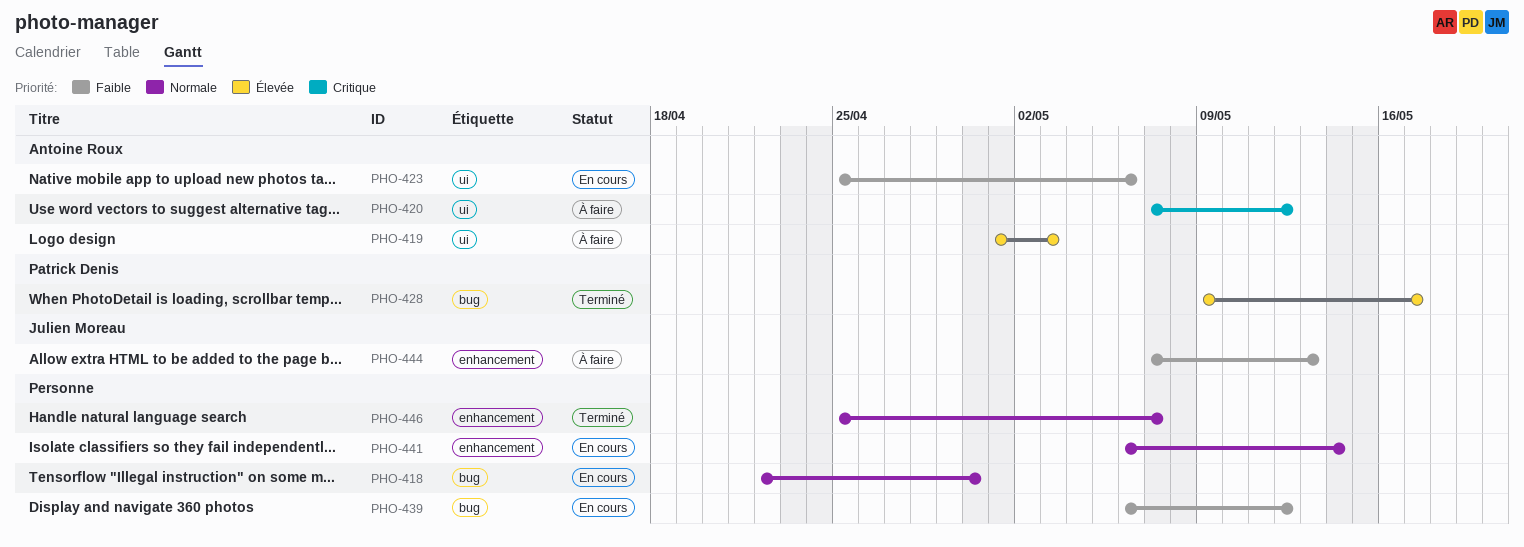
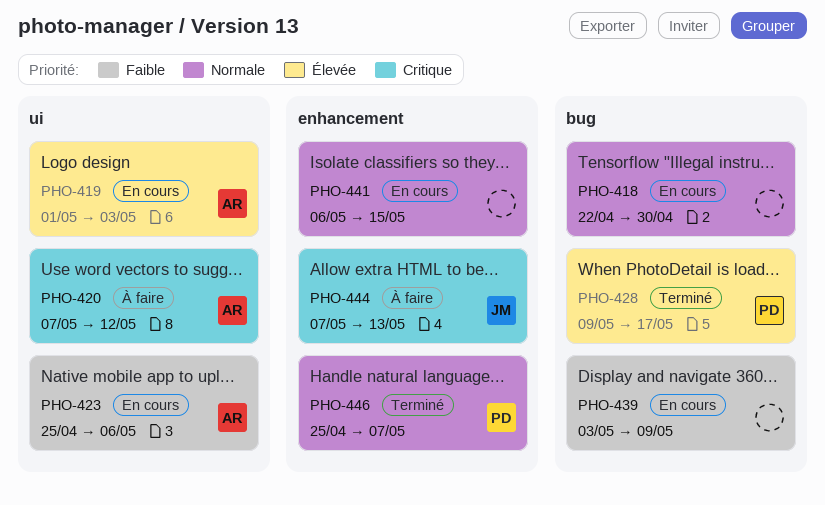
PHO-419, status: À faire -> En cours
PHO-439, start: May 6 -> May 3
PHO-439, due: May 12 -> May 9
PHO-441, due: May 14 -> May 15
PHO-444, priority: Faible -> Critique
PHO-446, owner: none -> Patrick Denis

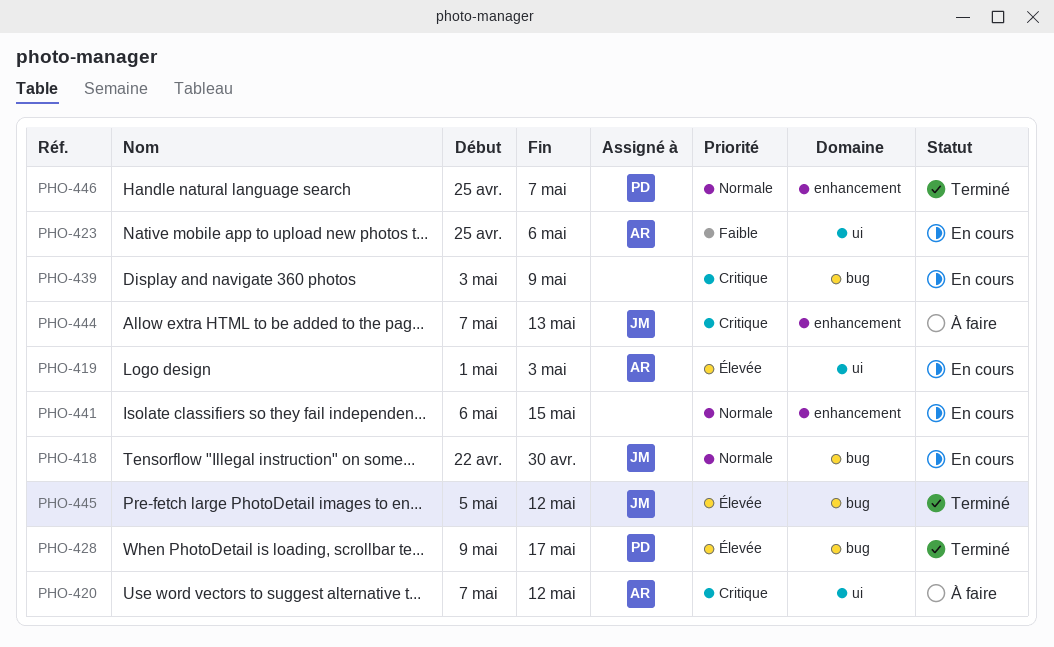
PHO-418, owner: none -> JM
PHO-439, priority: Faible -> Critique
PHO-445: none -> present

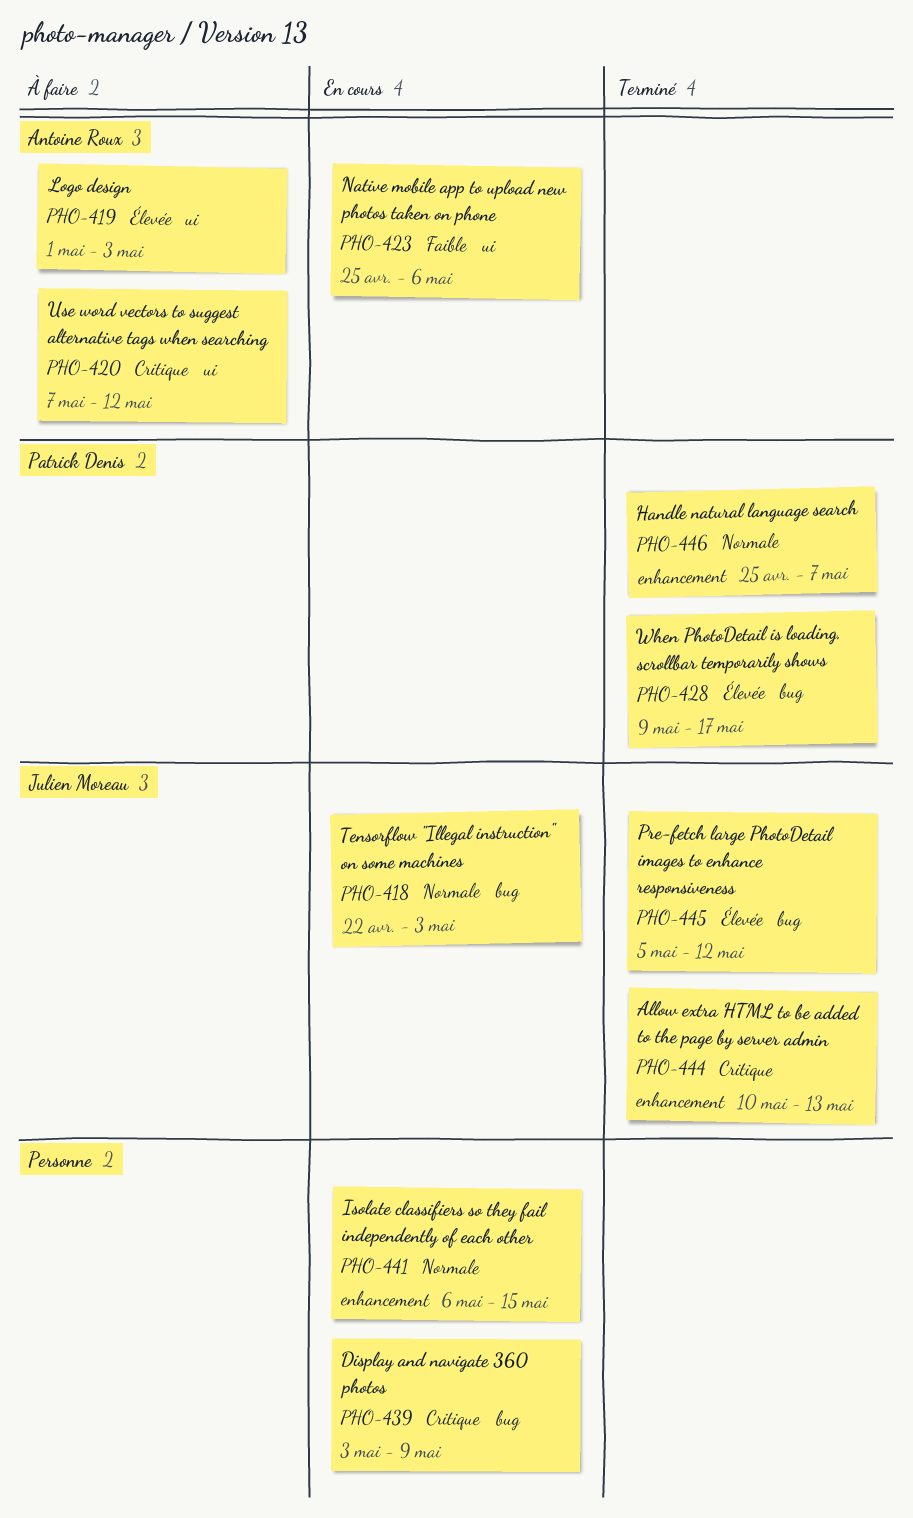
PHO-418, due: Apr 30 -> May 3
PHO-419, status: En cours -> À faire
PHO-444, status: À faire -> Terminé
PHO-444, start: May 7 -> May 10

